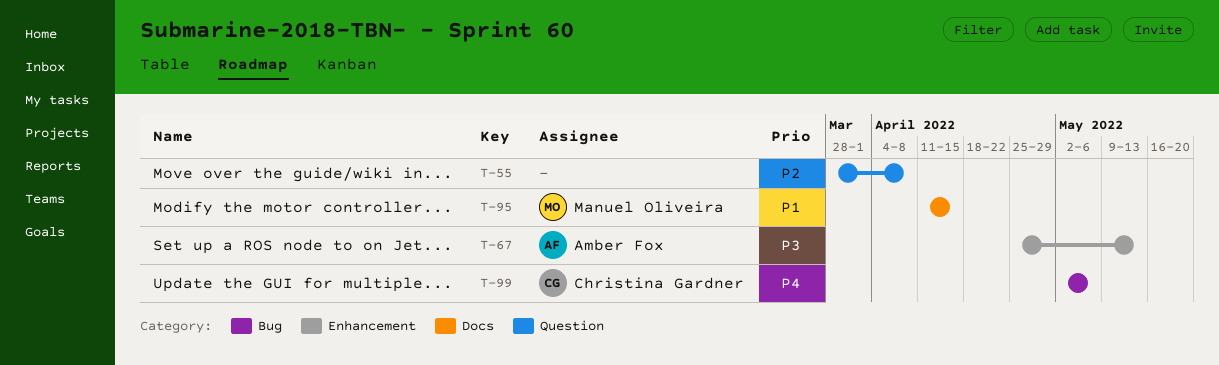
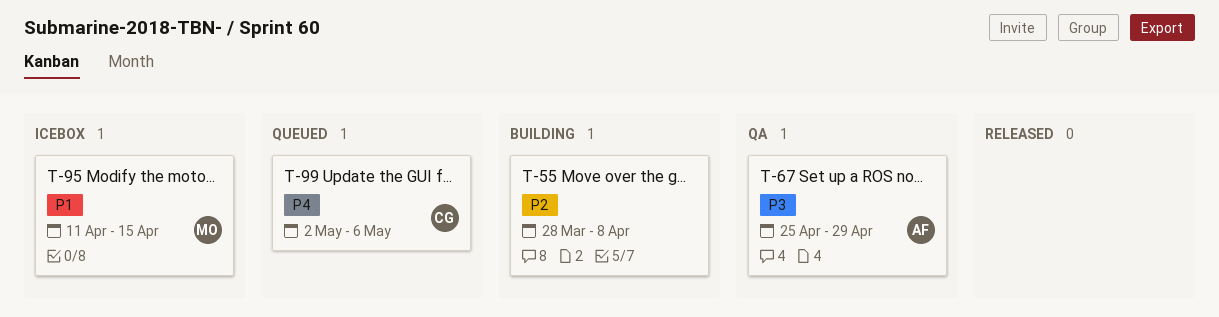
T-67, due: May 13 -> Apr 29

